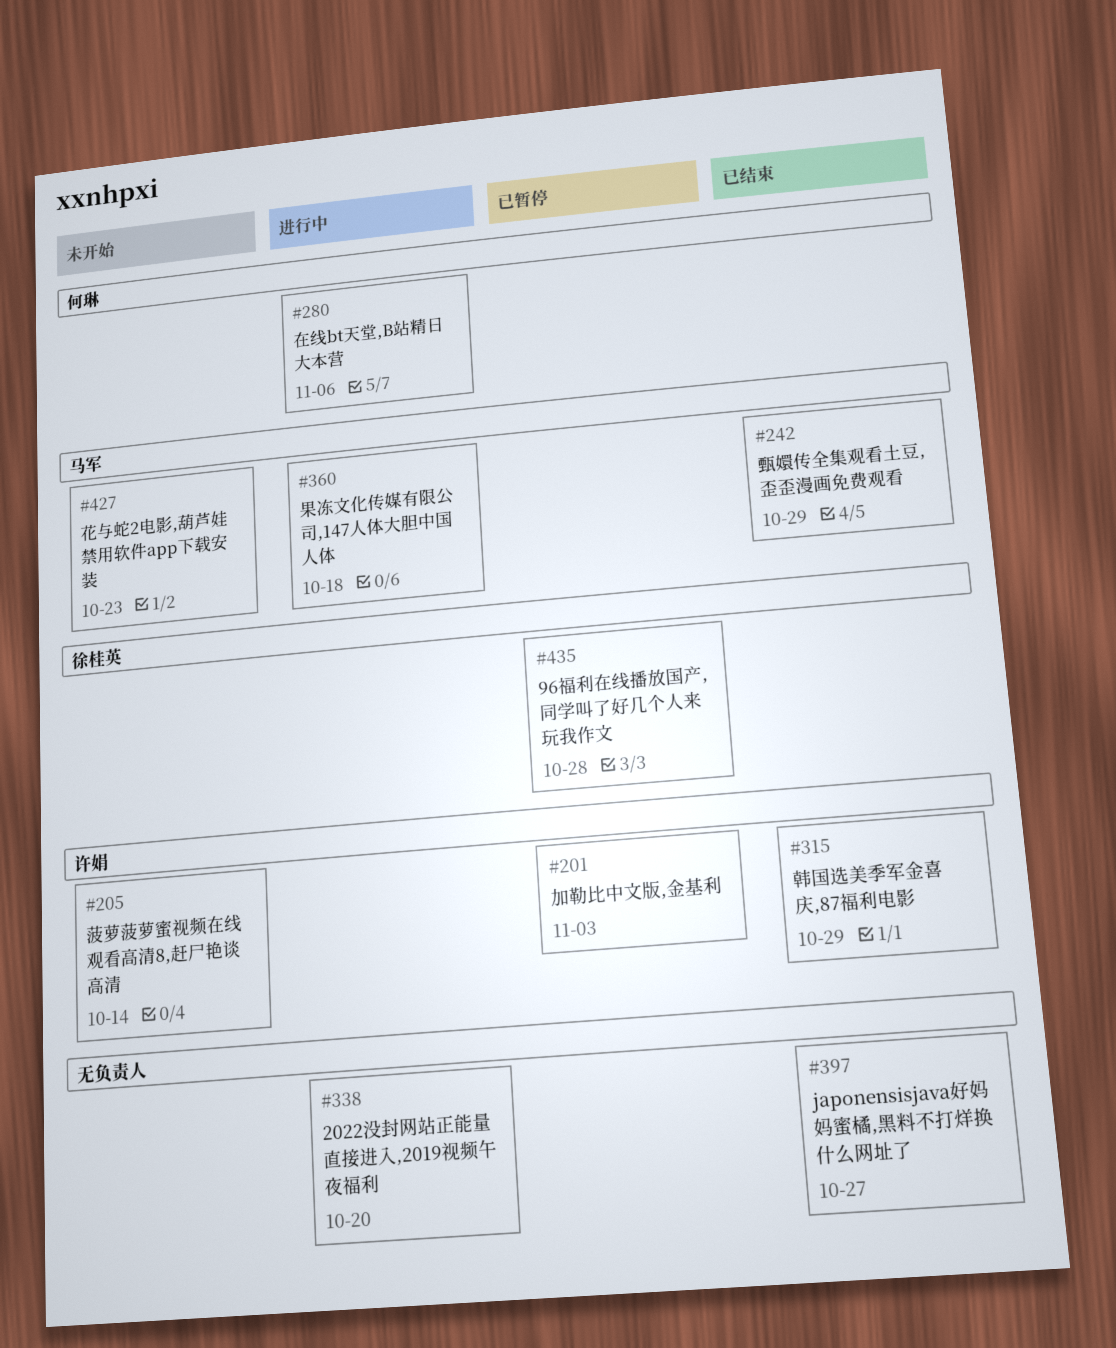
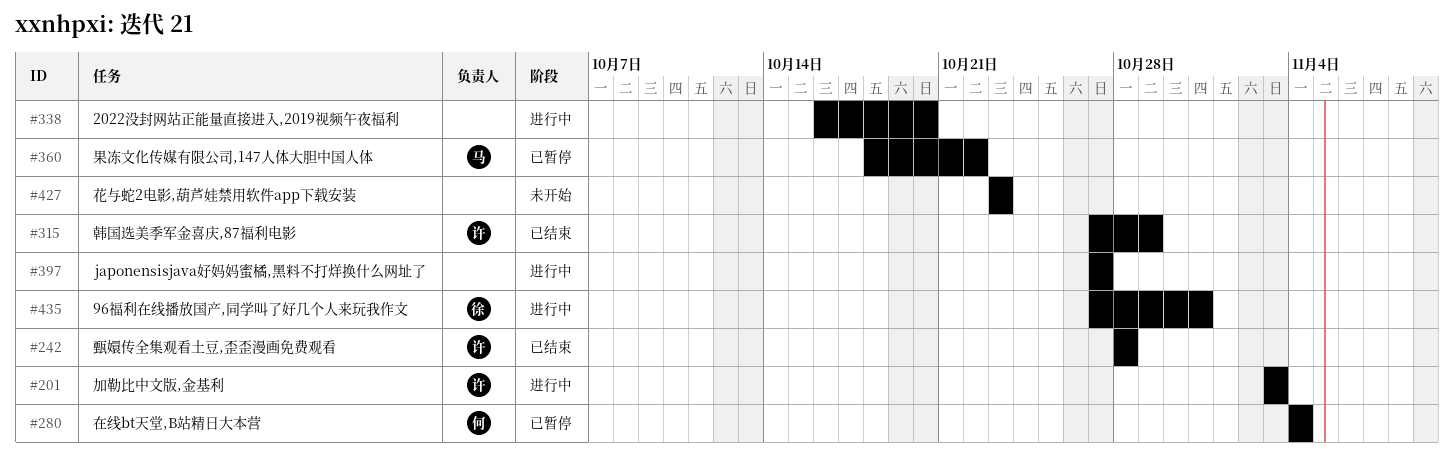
#201, status: 已暂停 -> 进行中
#205: present -> none
#242, owner: 马军 -> 许娟
#242, due: Oct 29 -> Oct 28
#280, status: 进行中 -> 已暂停
#280, due: Nov 6 -> Nov 4
#360, status: 进行中 -> 已暂停
#360, due: Oct 18 -> Oct 22
#397, status: 已结束 -> 进行中
#427, owner: 马军 -> none
#435, status: 已暂停 -> 进行中
#435, due: Oct 28 -> Oct 31

